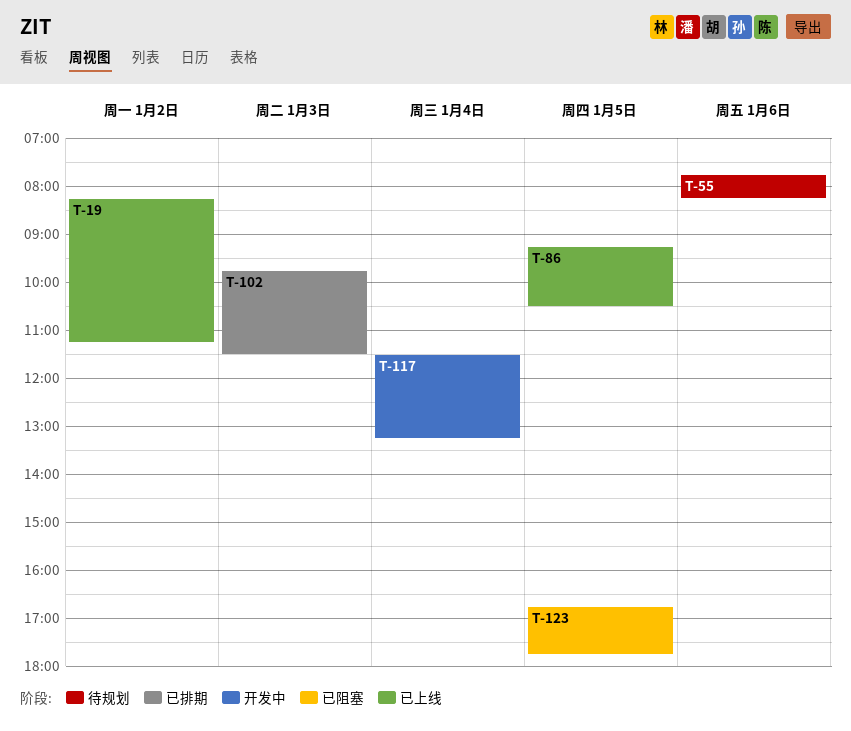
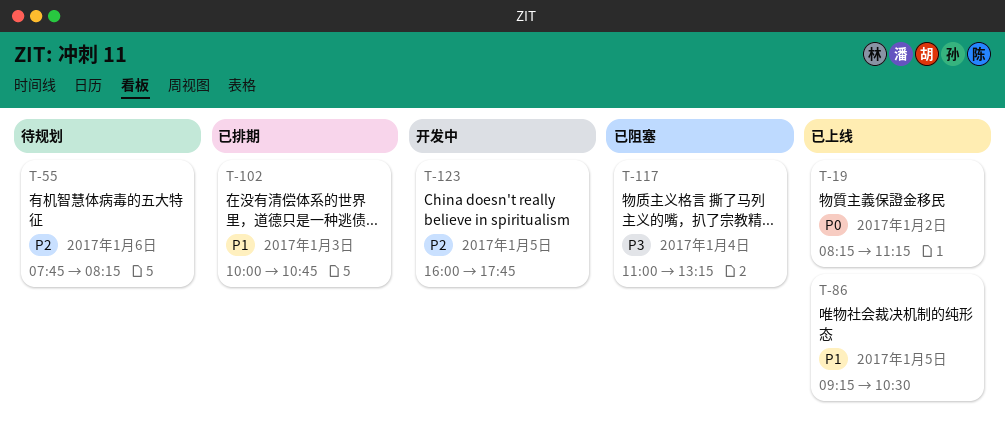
T-102, begins: 09:45 -> 10:00
T-102, ends: 11:30 -> 10:45
T-117, status: 开发中 -> 已阻塞
T-117, begins: 11:30 -> 11:00
T-123, status: 已阻塞 -> 开发中
T-123, begins: 16:45 -> 16:00

